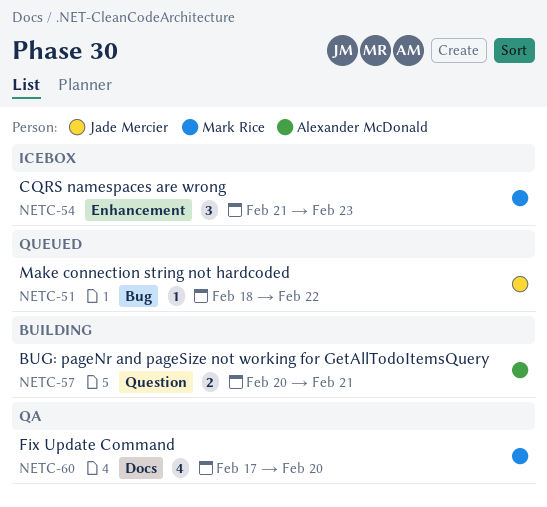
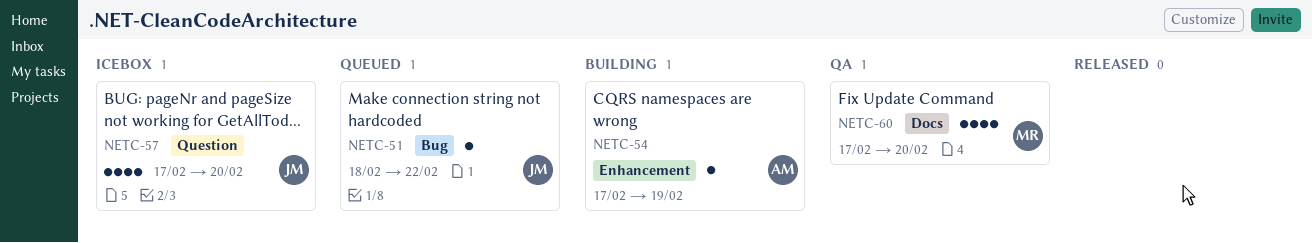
NETC-54, status: Icebox -> Building
NETC-54, owner: Mark Rice -> Alexander McDonald
NETC-54, estimate: 3 -> 1
NETC-54, start: Feb 21 -> Feb 17
NETC-54, due: Feb 23 -> Feb 19
NETC-57, status: Building -> Icebox
NETC-57, owner: Alexander McDonald -> Jade Mercier
NETC-57, estimate: 2 -> 4
NETC-57, start: Feb 20 -> Feb 17
NETC-57, due: Feb 21 -> Feb 20

